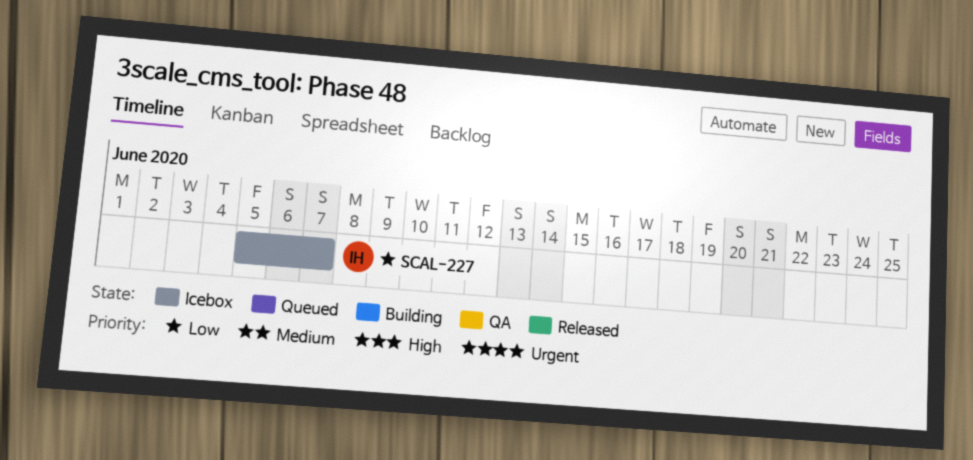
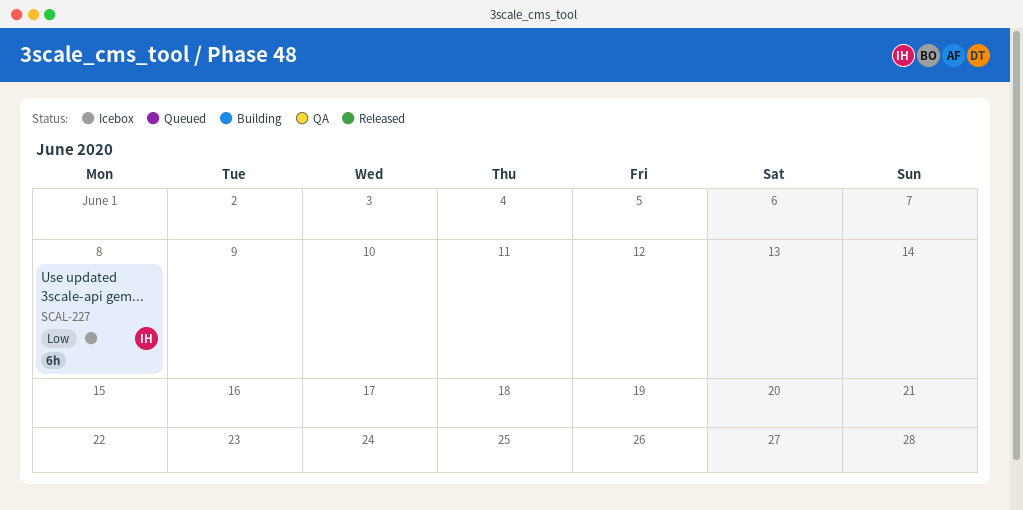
SCAL-227, due: Jun 7 -> Jun 8

